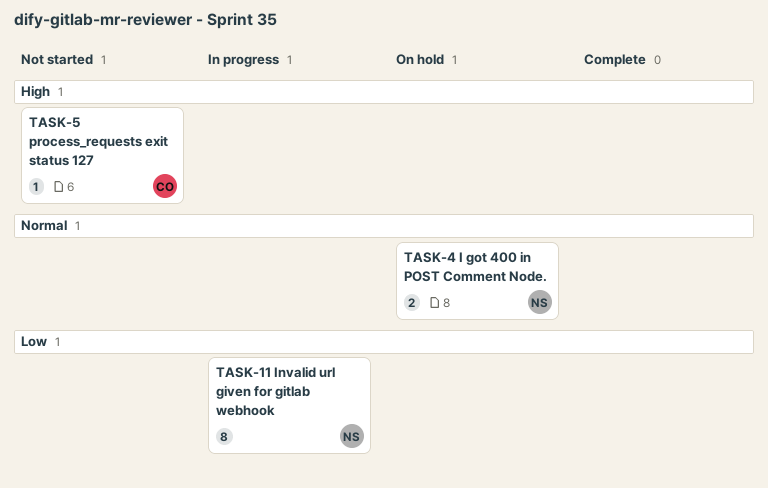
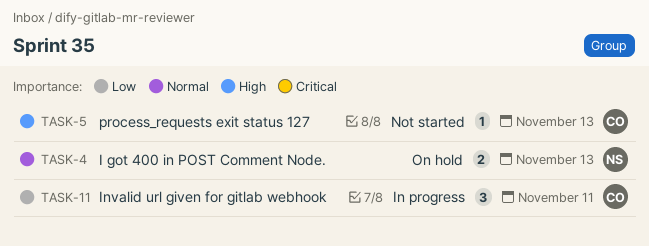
TASK-11, owner: NS -> CO
TASK-11, estimate: 8 -> 3

